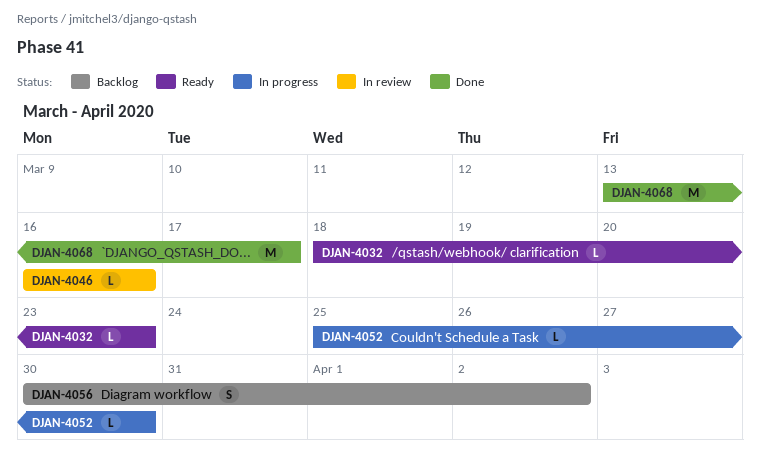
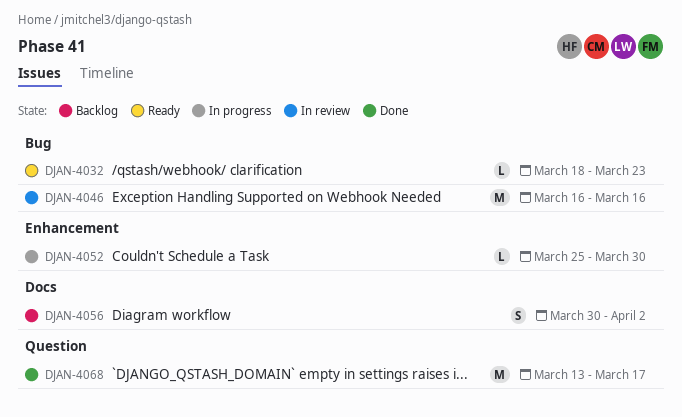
DJAN-4046, estimate: L -> M

